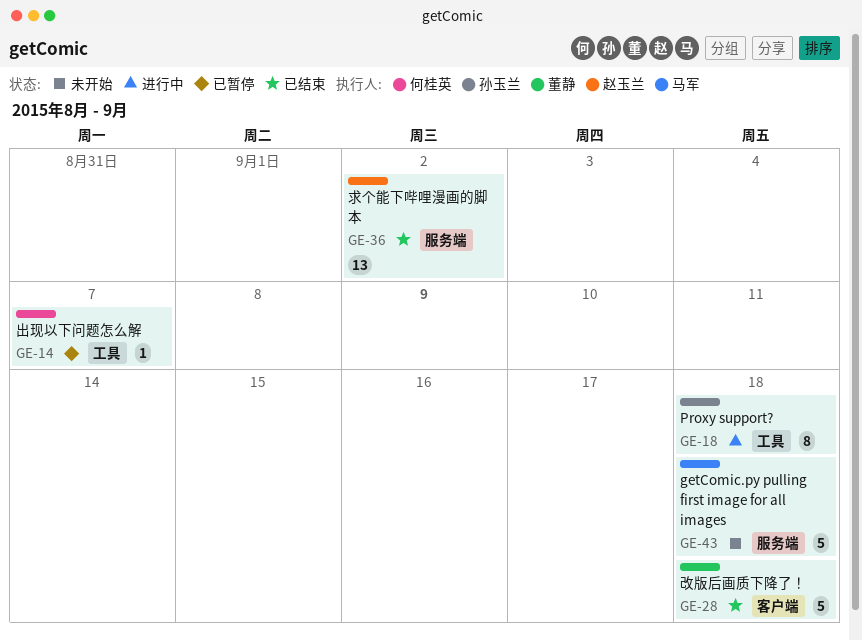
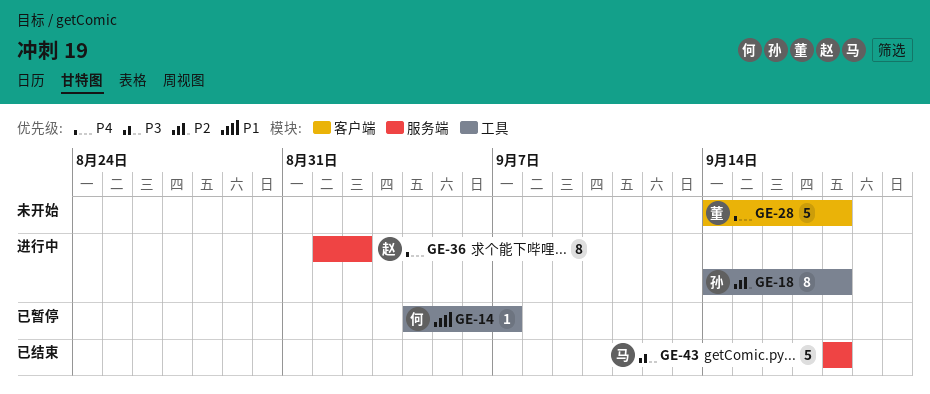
GE-28, status: 已结束 -> 未开始
GE-36, status: 已结束 -> 进行中
GE-36, estimate: 13 -> 8
GE-43, status: 未开始 -> 已结束

